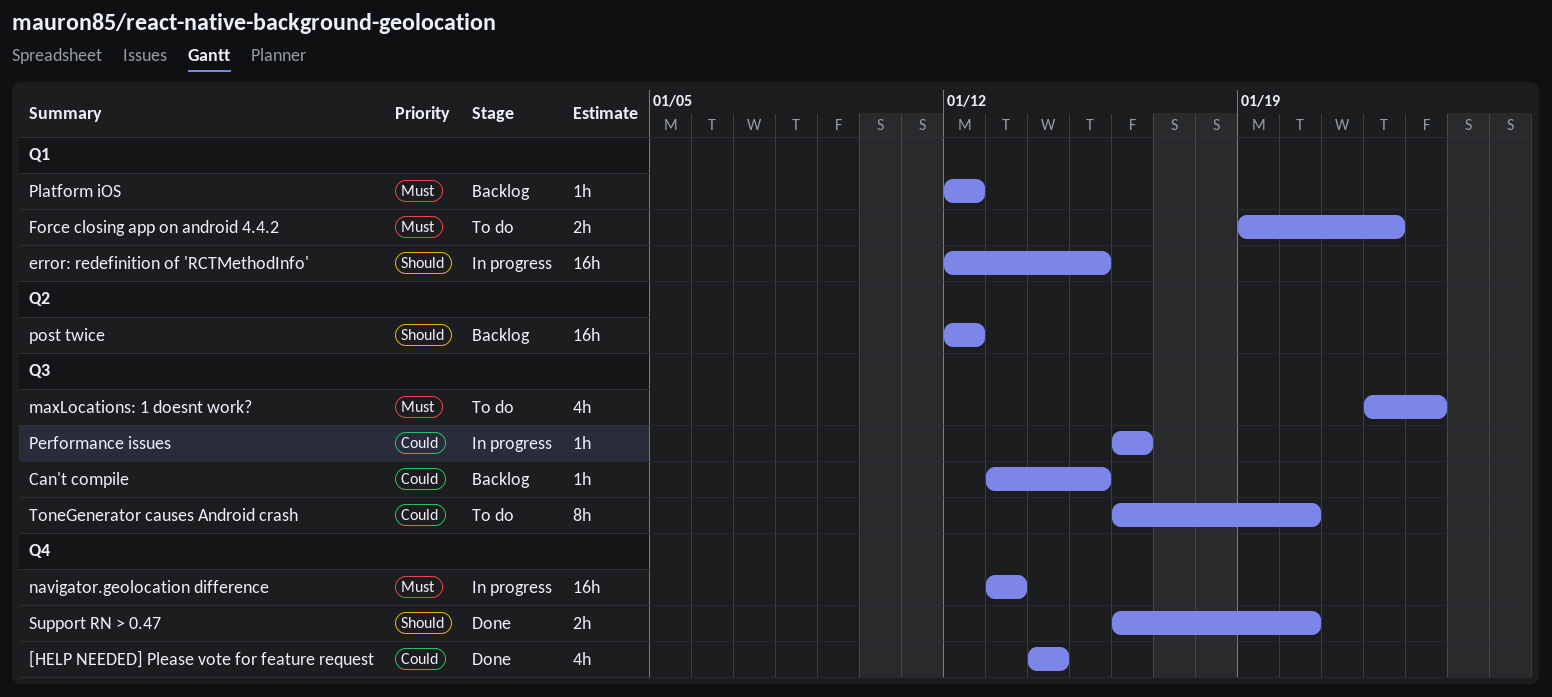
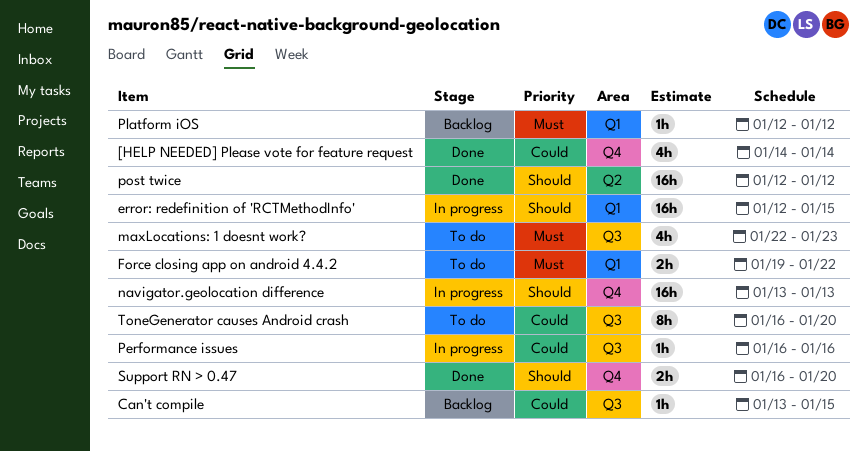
navigator.geolocation difference, priority: Must -> Should
post twice, status: Backlog -> Done

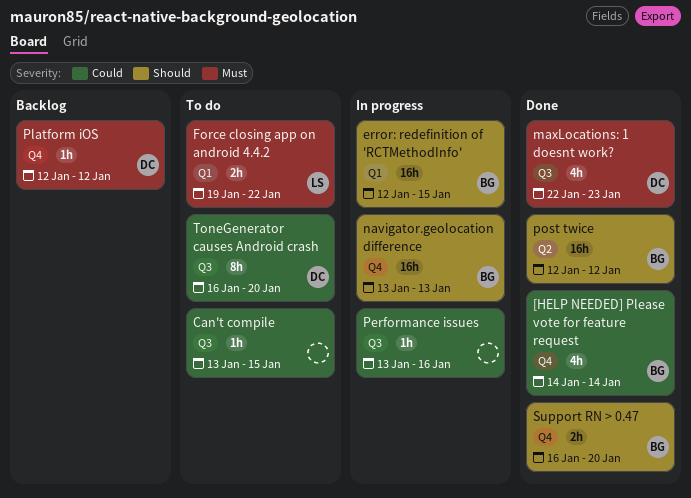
Can't compile, status: Backlog -> To do
maxLocations: 1 doesnt work?, status: To do -> Done
Performance issues, start: Jan 16 -> Jan 13
Platform iOS, label: Q1 -> Q4

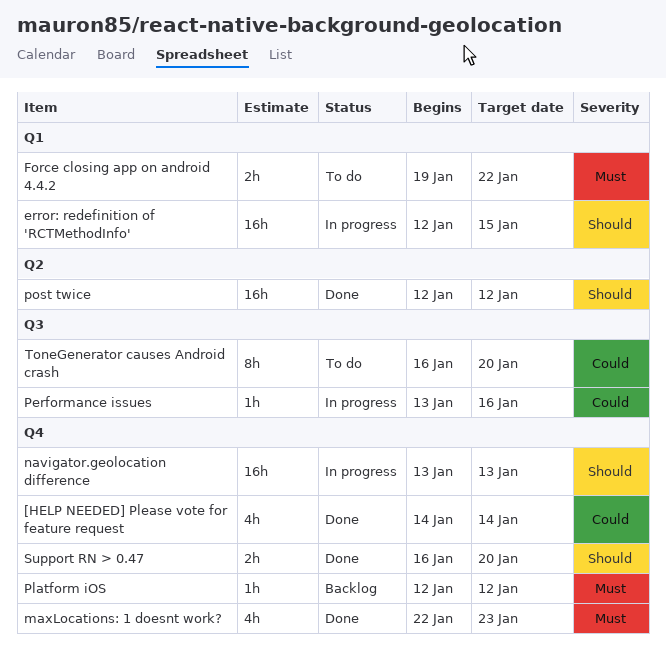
Can't compile: present -> none
maxLocations: 1 doesnt work?, label: Q3 -> Q4

